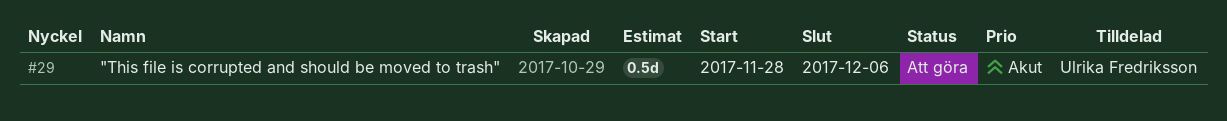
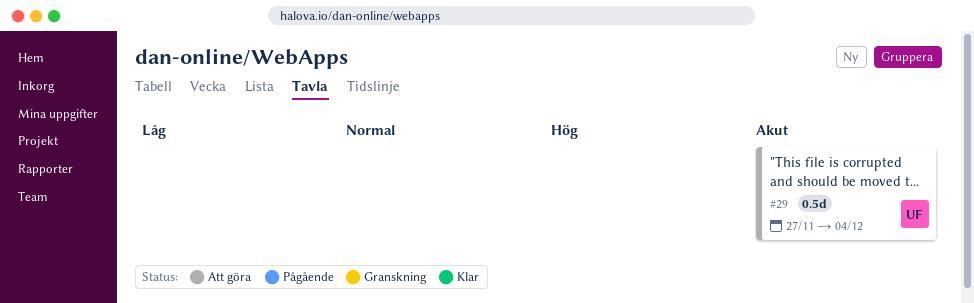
#29, start: Nov 28 -> Nov 27
#29, due: Dec 6 -> Dec 4

